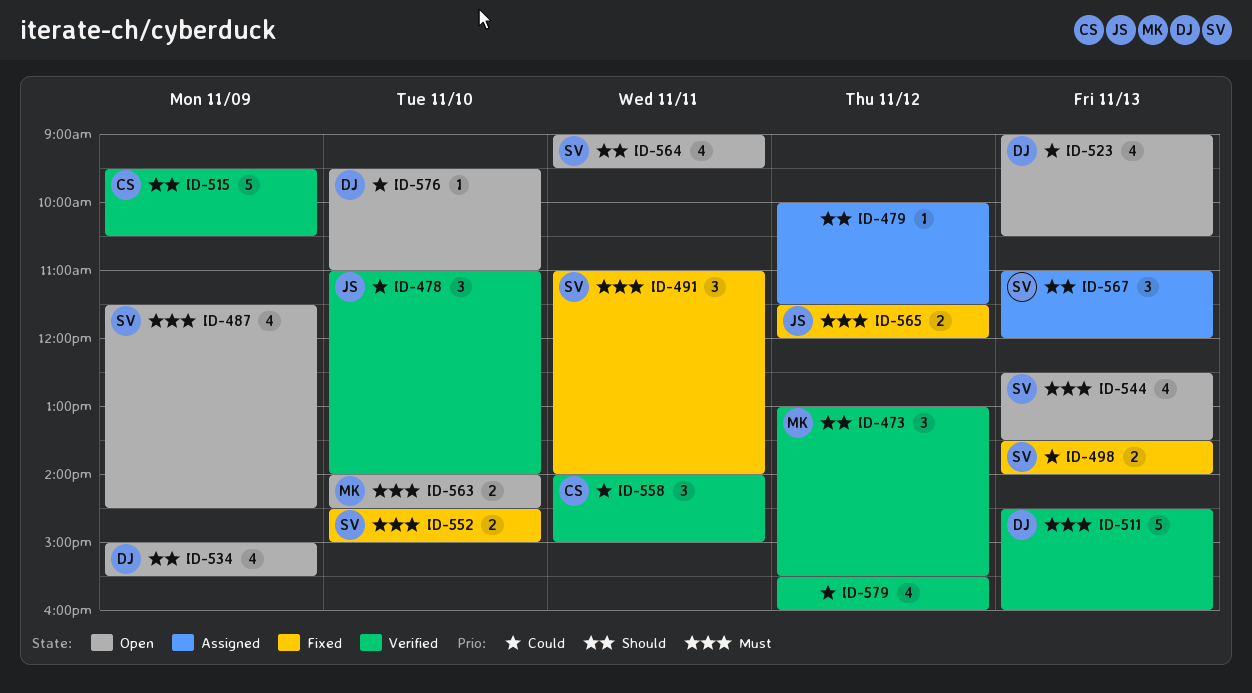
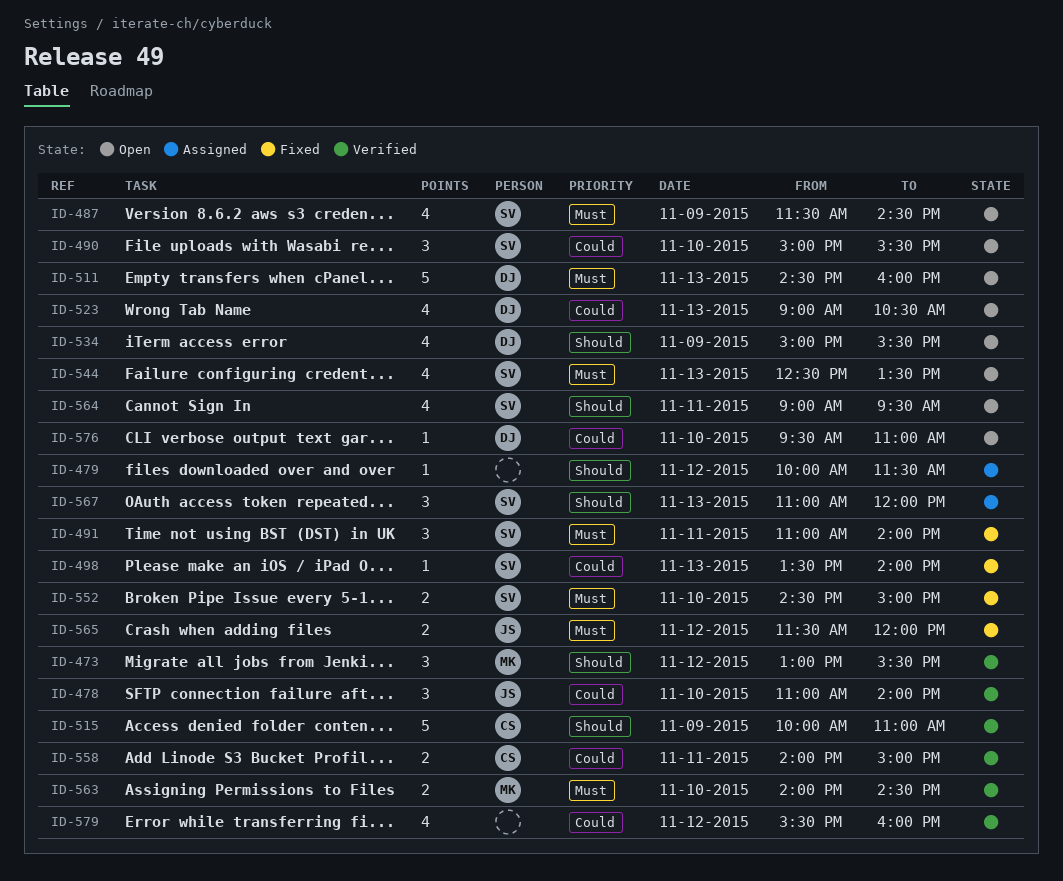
ID-490: none -> present
ID-498, estimate: 2 -> 1
ID-511, status: Verified -> Open
ID-515, begins: 09:30 -> 10:00
ID-515, ends: 10:30 -> 11:00
ID-558, estimate: 3 -> 2
ID-563, status: Open -> Verified

